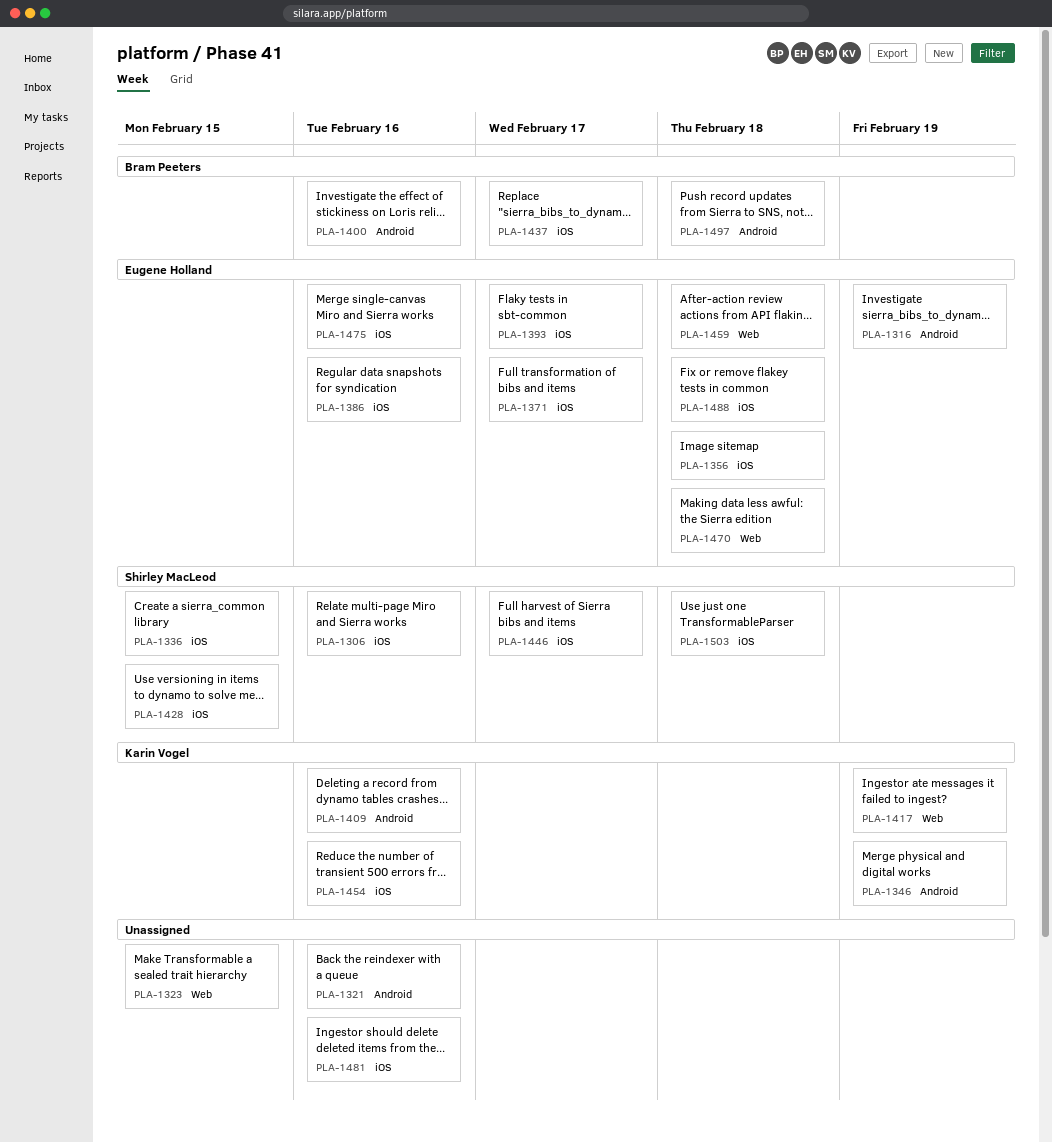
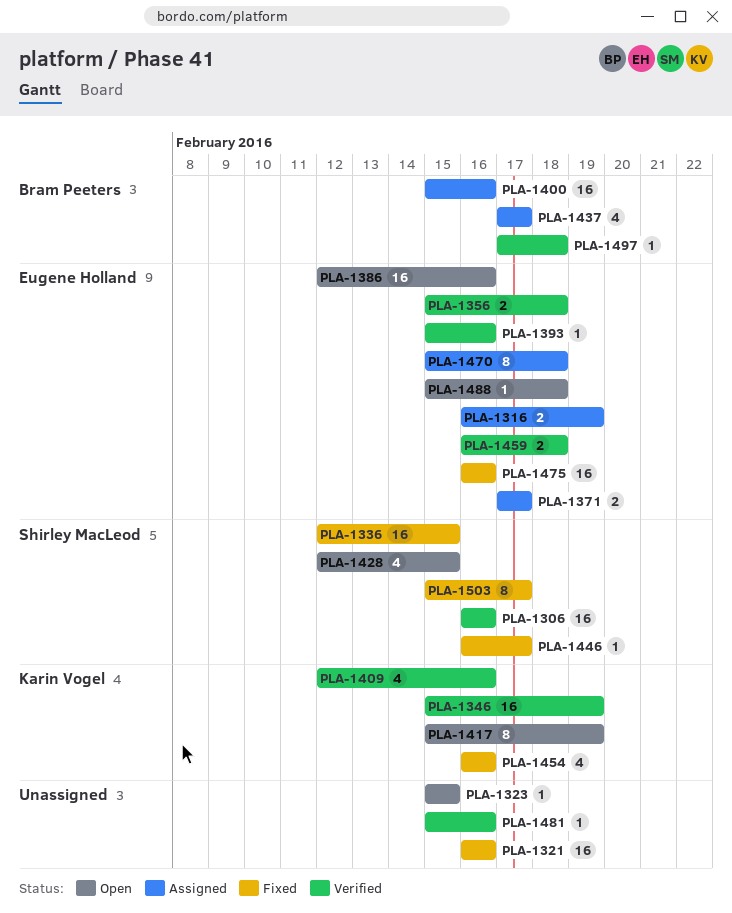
PLA-1393, due: Feb 17 -> Feb 16
PLA-1503, due: Feb 18 -> Feb 17

